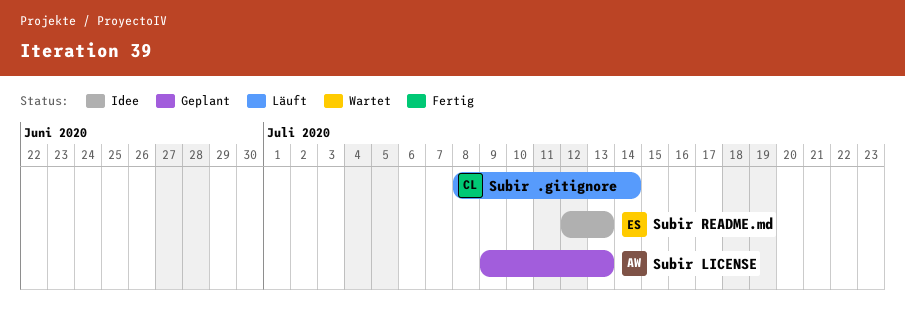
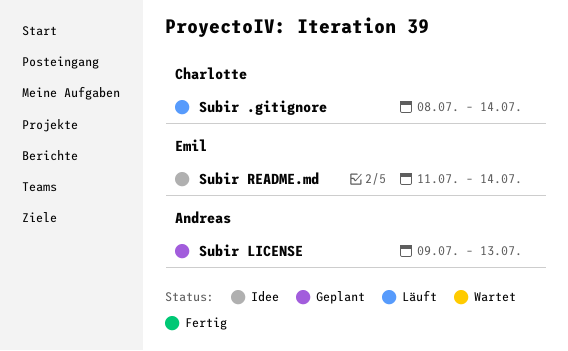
Subir README.md, start: Jul 12 -> Jul 11
Subir README.md, due: Jul 13 -> Jul 14

